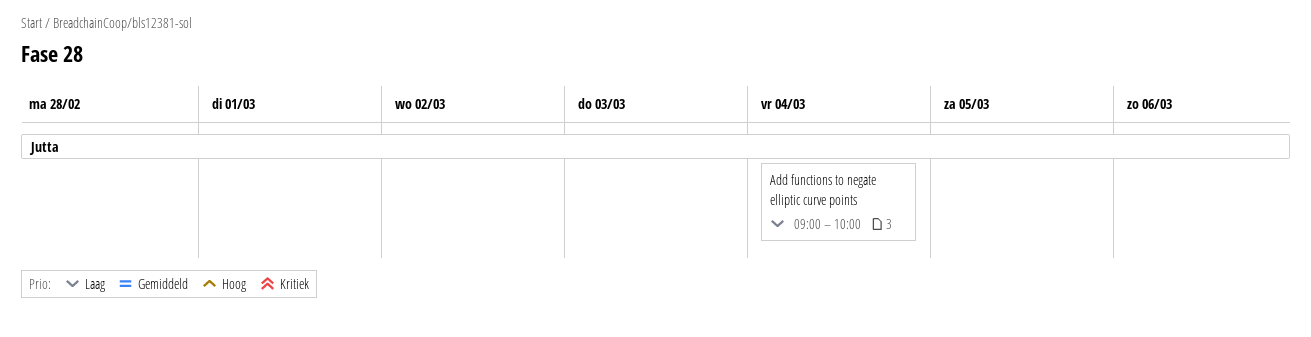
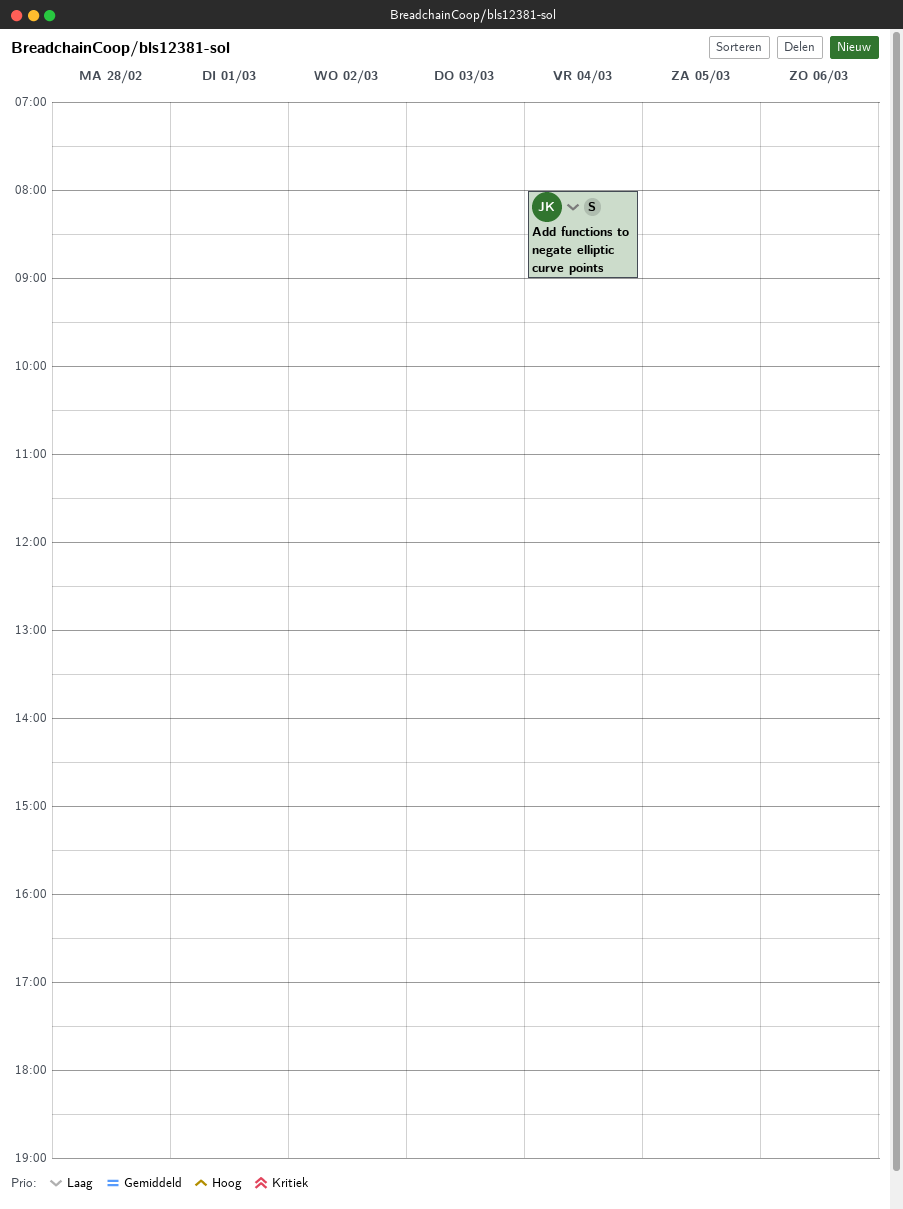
Add functions to negate elliptic curve points, begins: 09:00 -> 08:00
Add functions to negate elliptic curve points, ends: 10:00 -> 09:00

